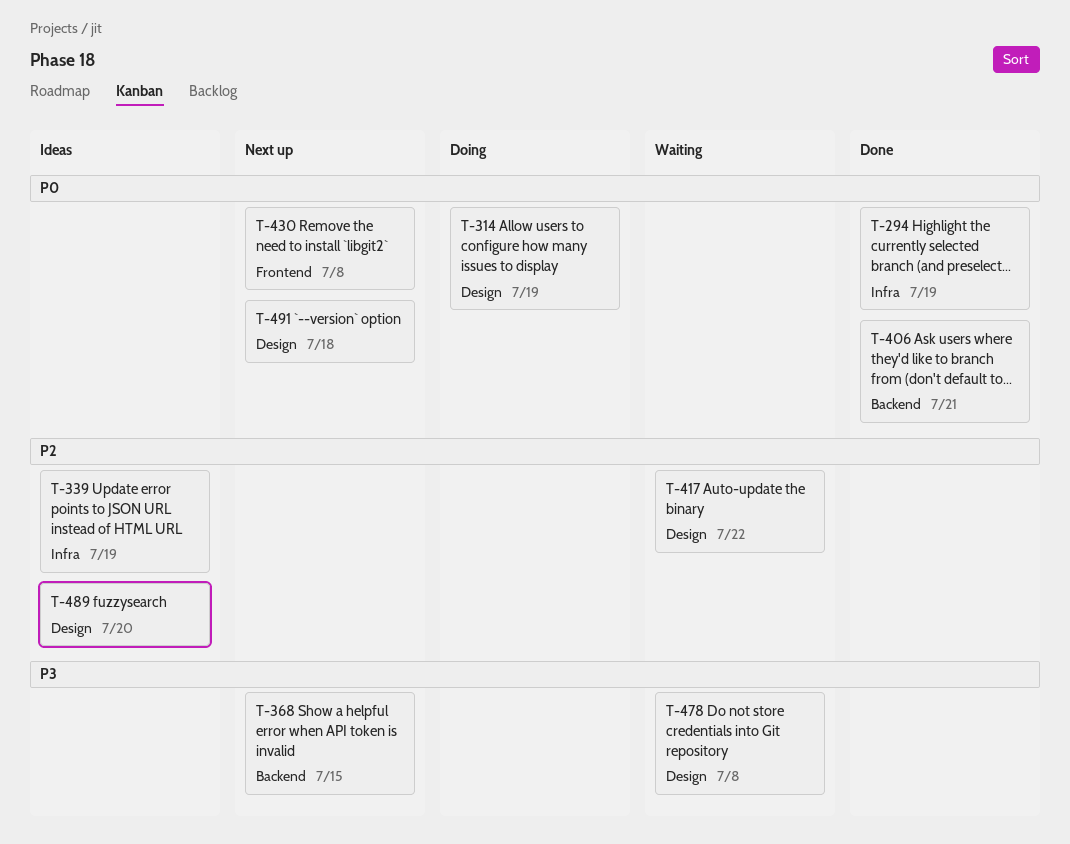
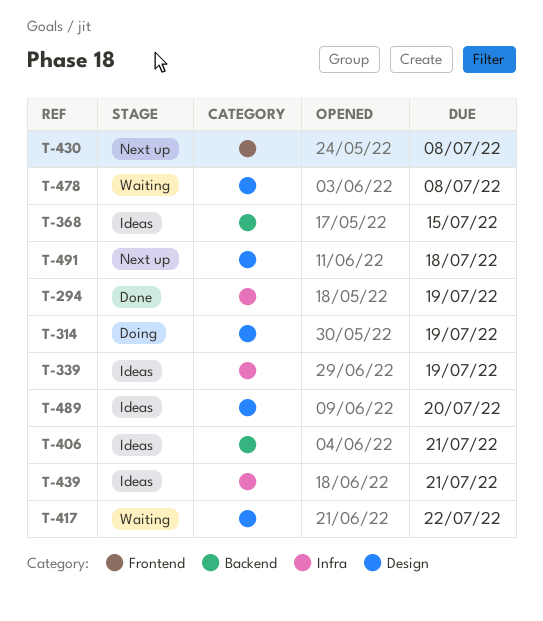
T-368, status: Next up -> Ideas
T-406, status: Done -> Ideas
T-439: none -> present

